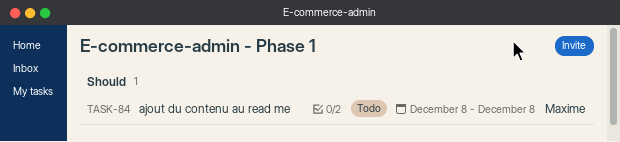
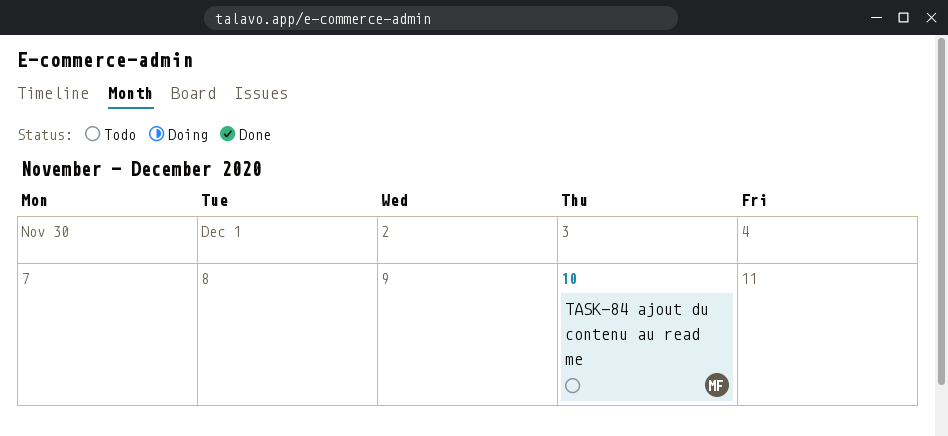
TASK-84, due: Dec 8 -> Dec 10

